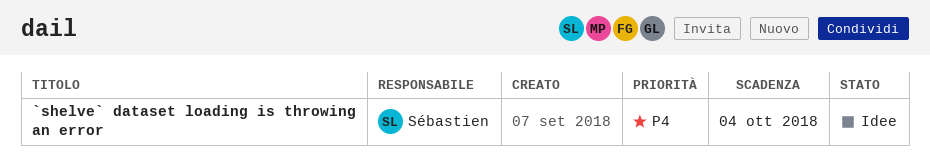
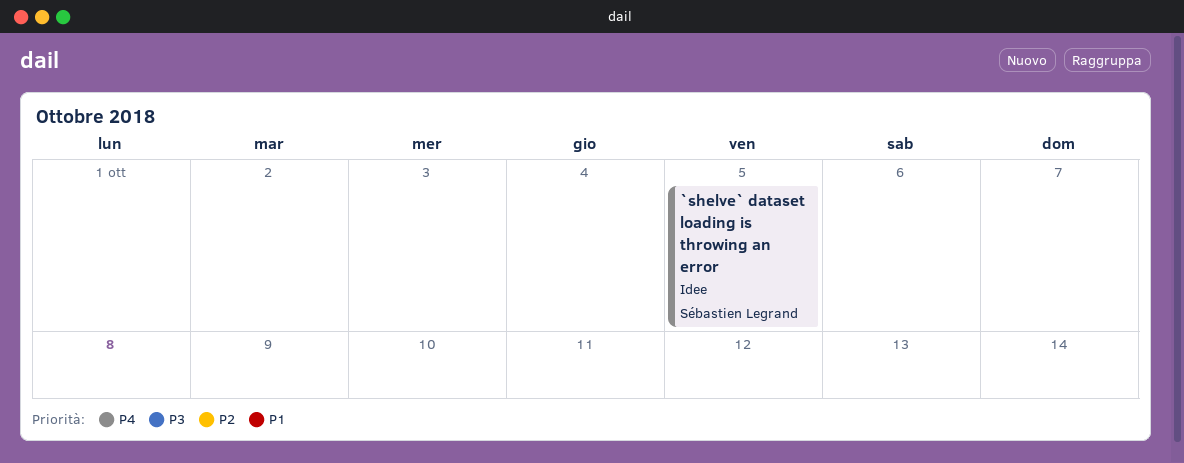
`shelve` dataset loading is throwing an error, due: Oct 4 -> Oct 5

